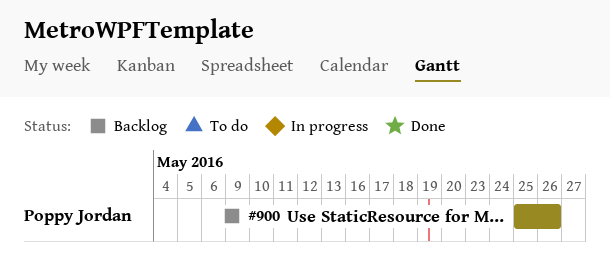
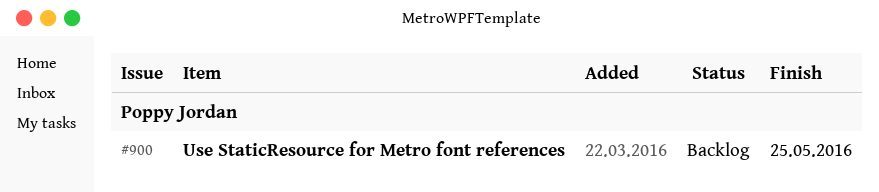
#900, due: May 26 -> May 25

